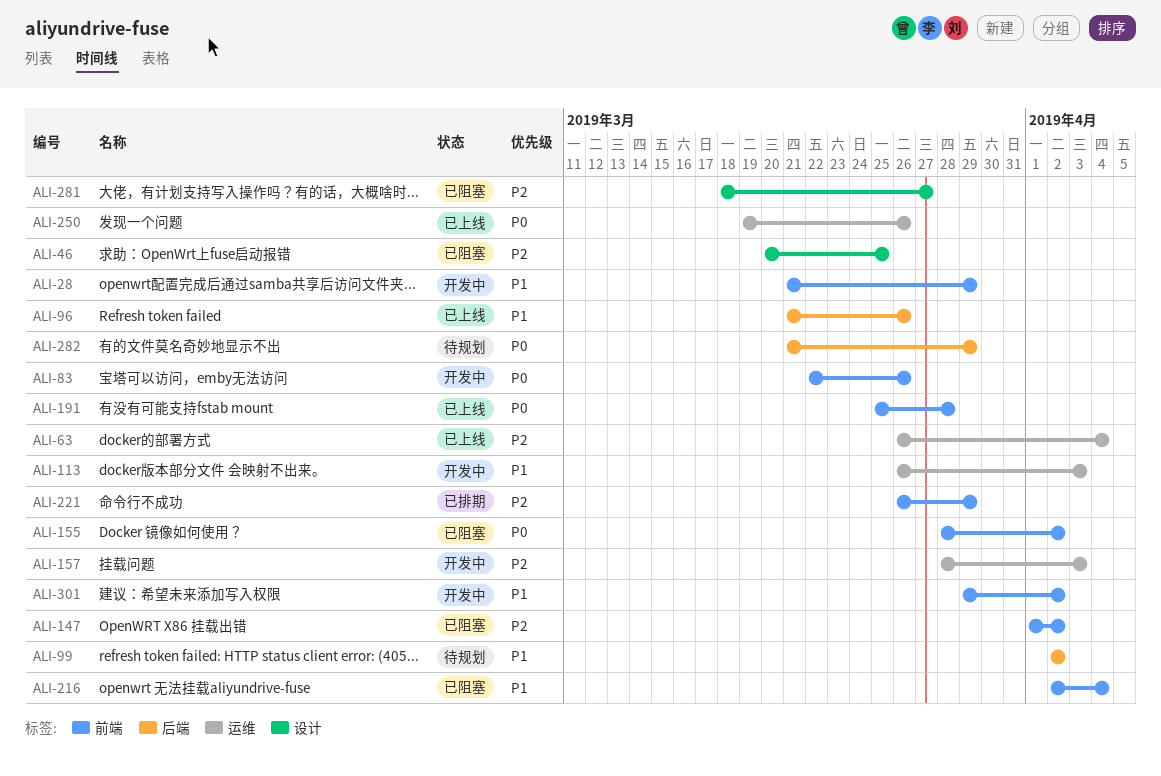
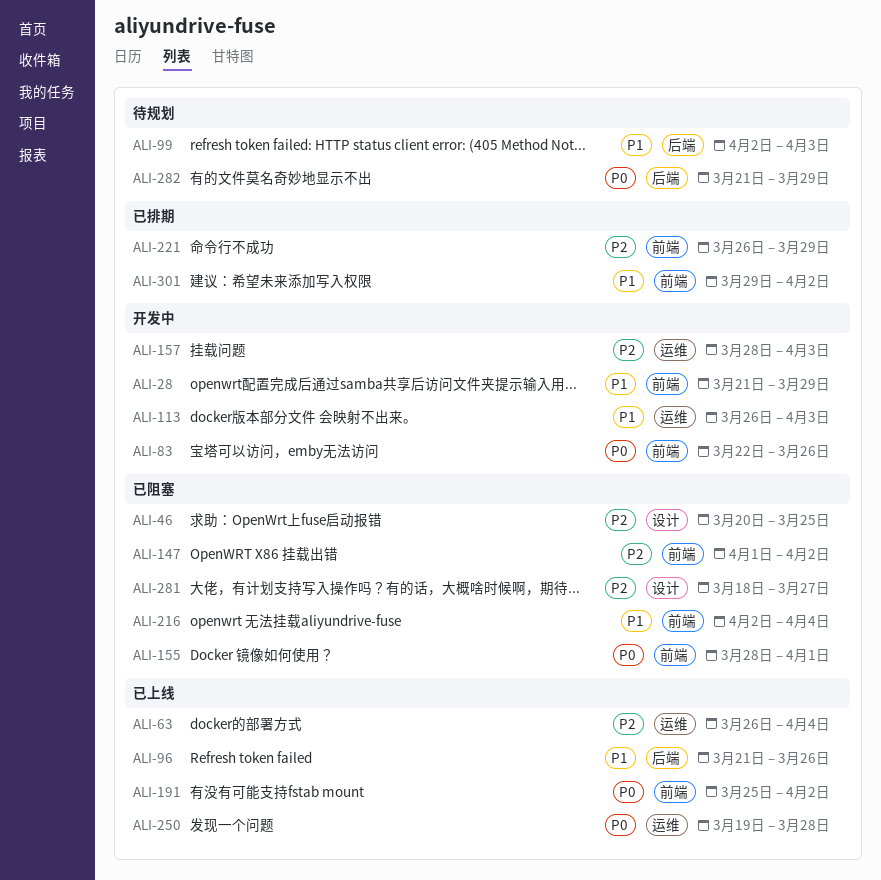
ALI-99, due: Apr 2 -> Apr 3
ALI-155, due: Apr 2 -> Apr 1
ALI-191, due: Mar 28 -> Apr 2
ALI-250, due: Mar 26 -> Mar 28
ALI-301, status: 开发中 -> 已排期

